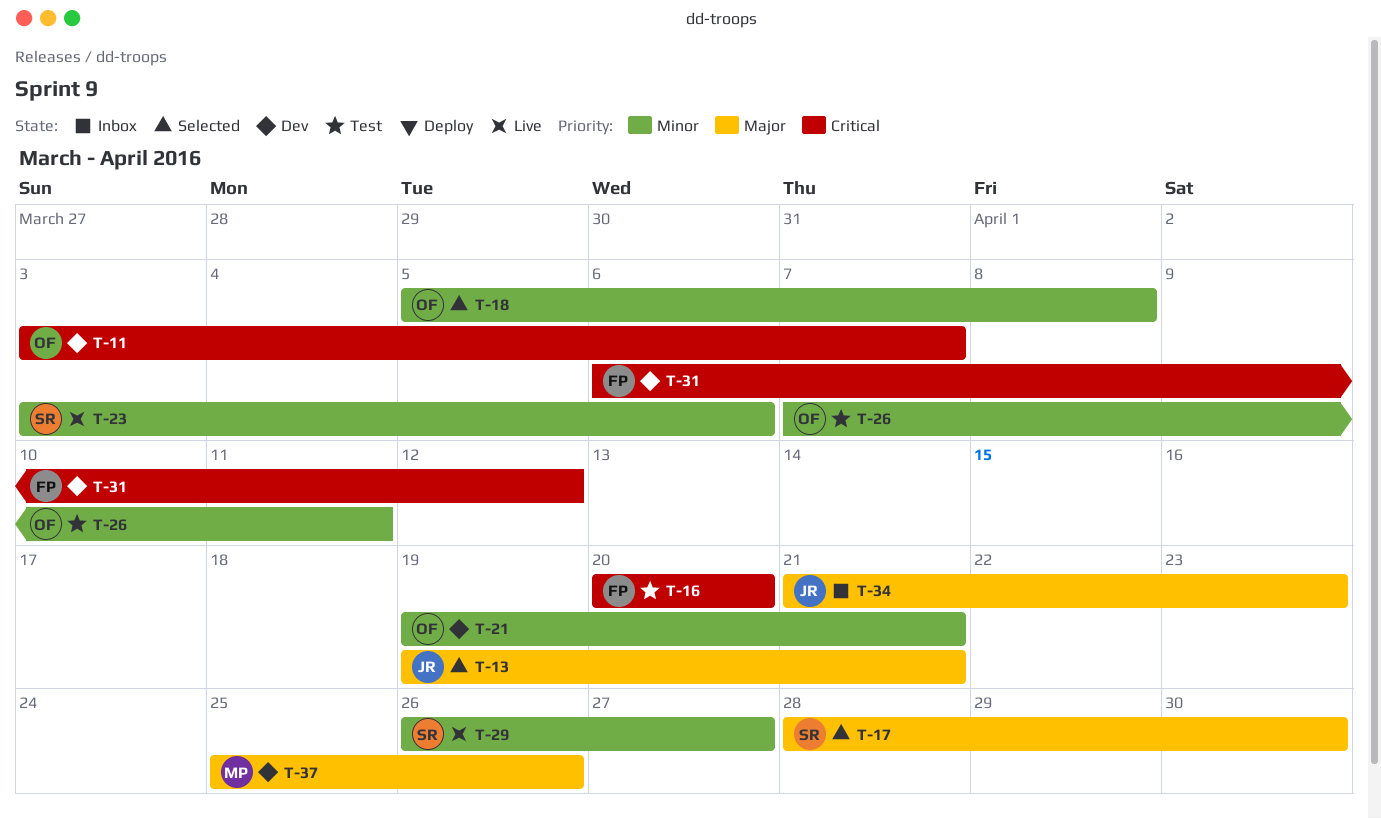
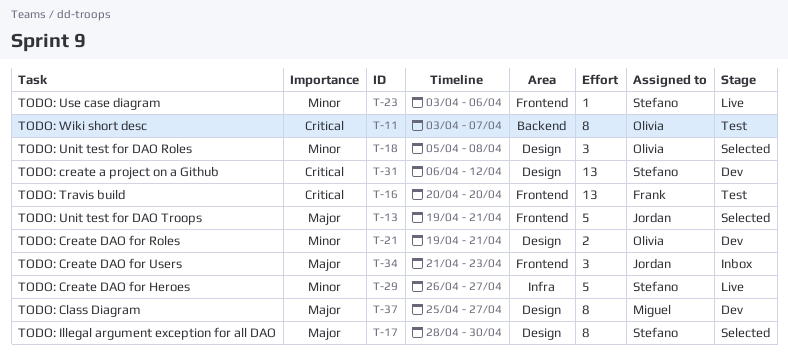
T-11, status: Dev -> Test
T-26: present -> none
T-31, owner: Frank -> Stefano
T-37, due: Apr 26 -> Apr 27

